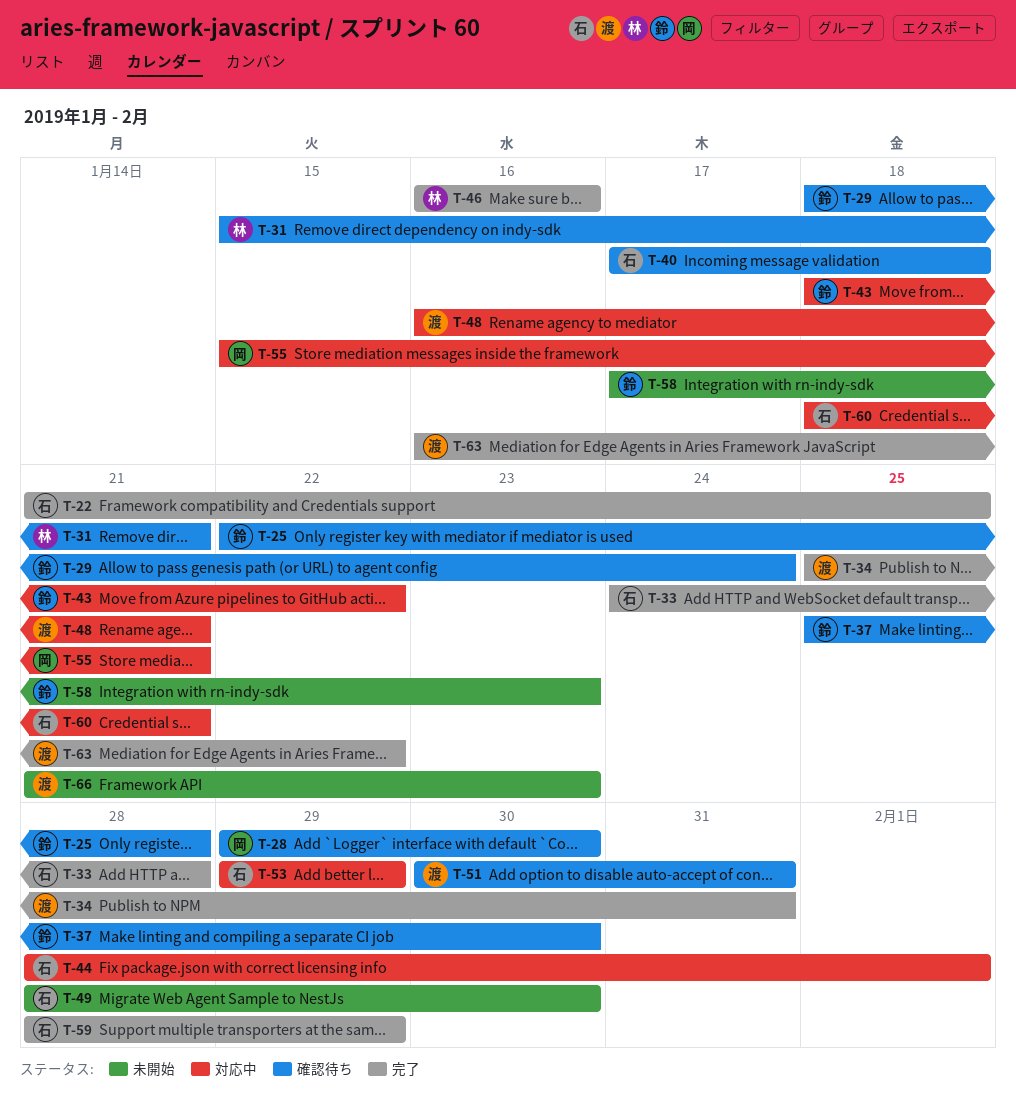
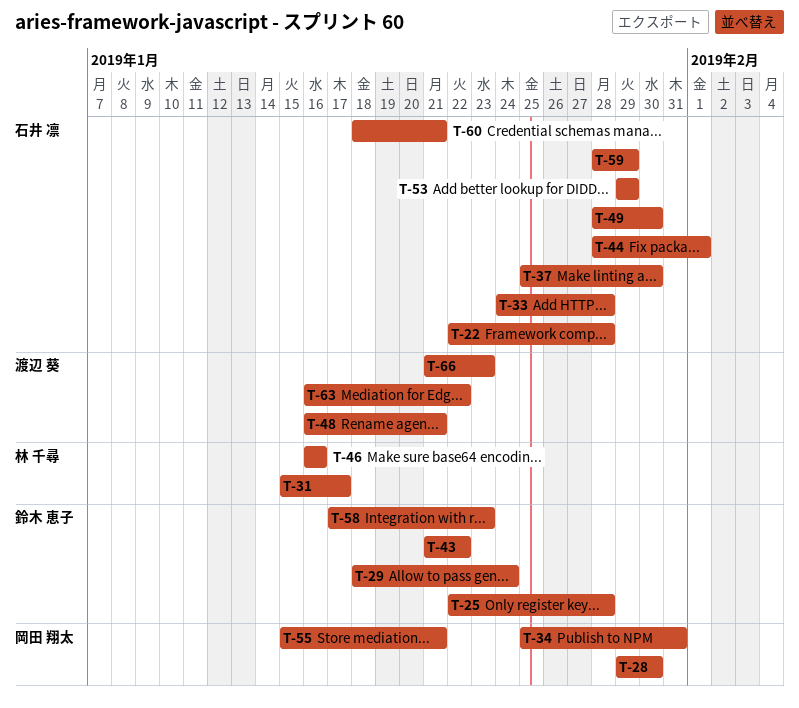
T-22, start: Jan 21 -> Jan 22
T-22, due: Jan 25 -> Jan 28
T-31, due: Jan 21 -> Jan 17
T-34, owner: 渡辺 葵 -> 岡田 翔太
T-37, owner: 鈴木 恵子 -> 石井 凛
T-40: present -> none
T-43, start: Jan 18 -> Jan 21
T-51: present -> none

